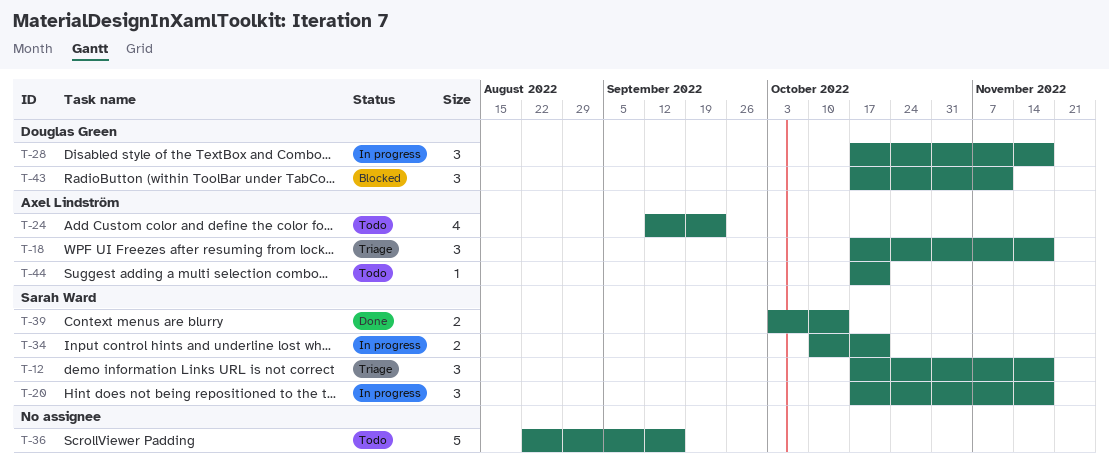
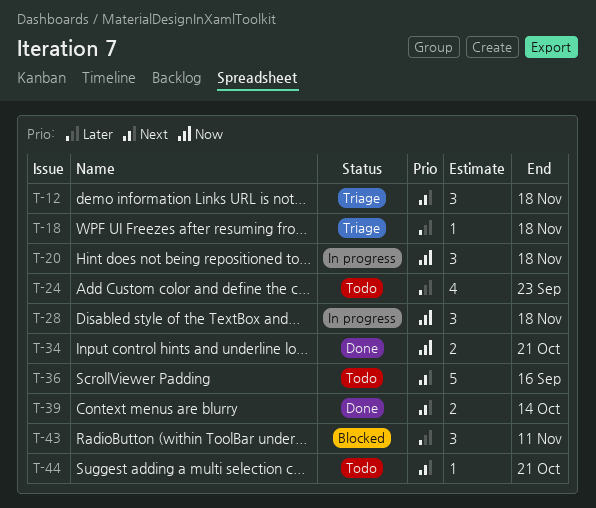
T-18, estimate: 3 -> 1
T-34, status: In progress -> Done

